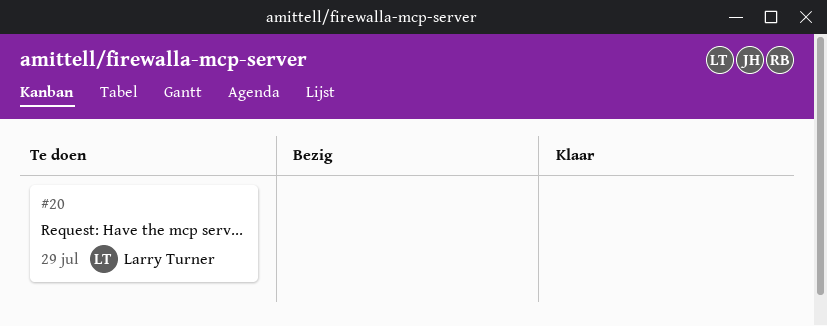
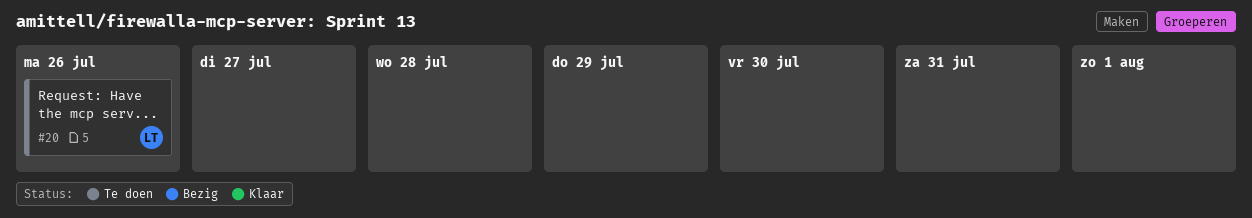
#20, due: Jul 29 -> Jul 26

